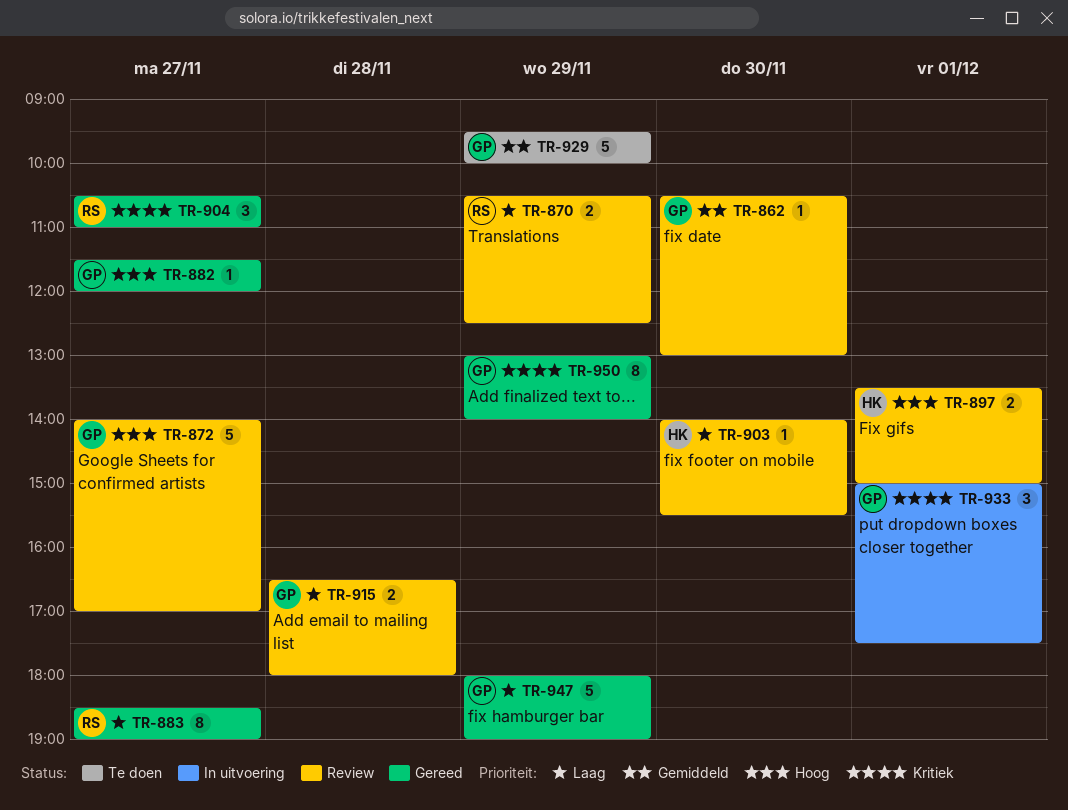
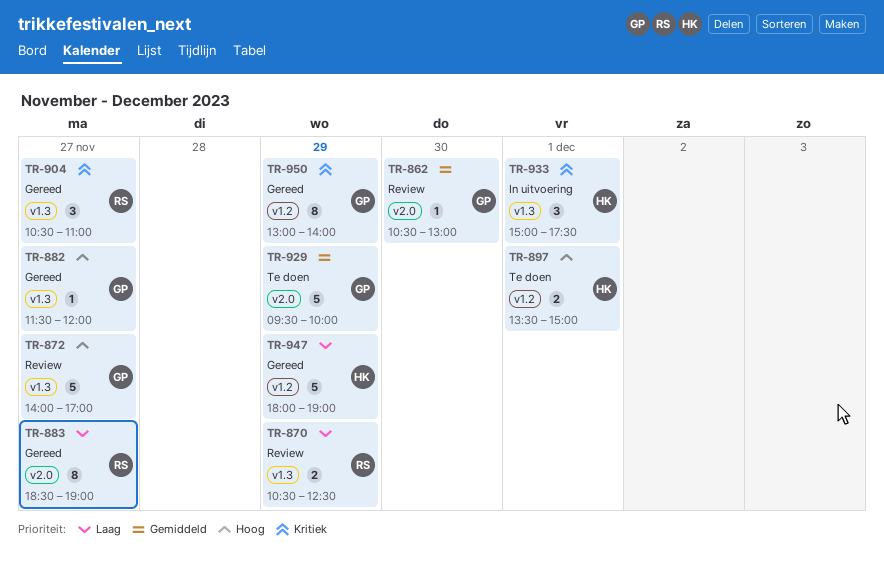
TR-897, status: Review -> Te doen
TR-903: present -> none
TR-915: present -> none
TR-933, owner: GP -> HK
TR-947, owner: GP -> HK

